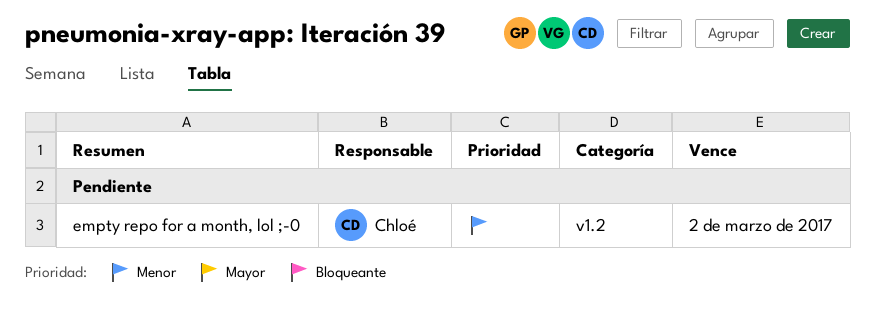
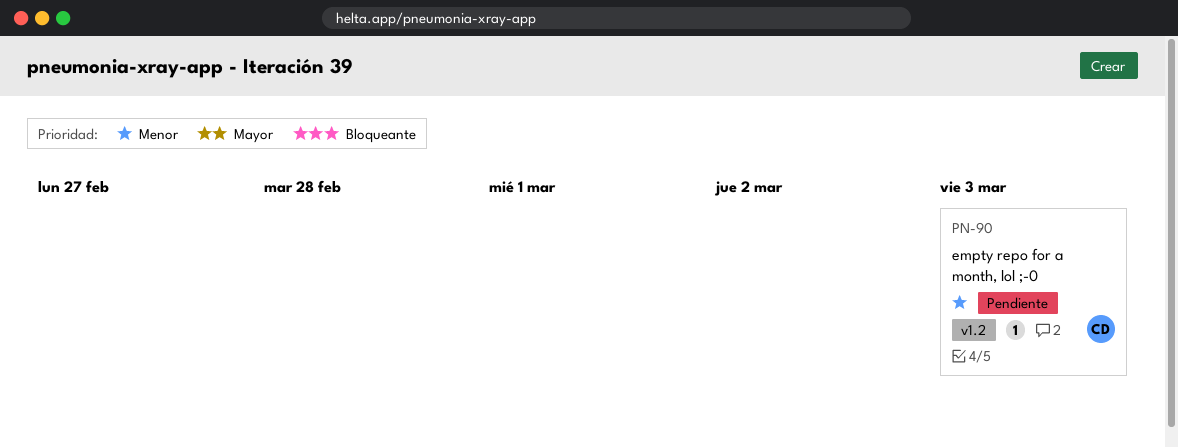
empty repo for a month, lol ;-0, due: Mar 2 -> Mar 3

